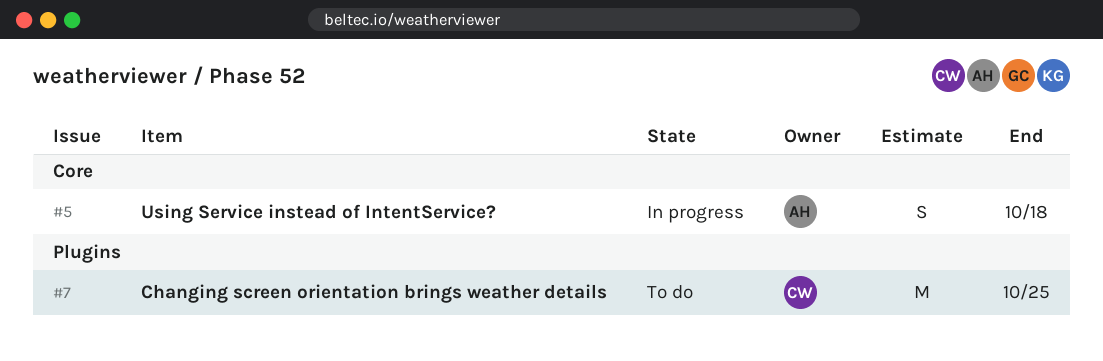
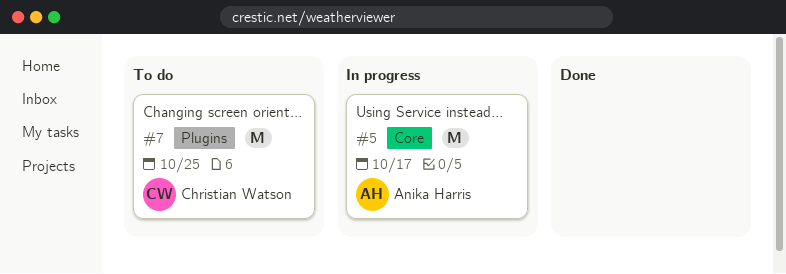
#5, estimate: S -> M
#5, due: Oct 18 -> Oct 17

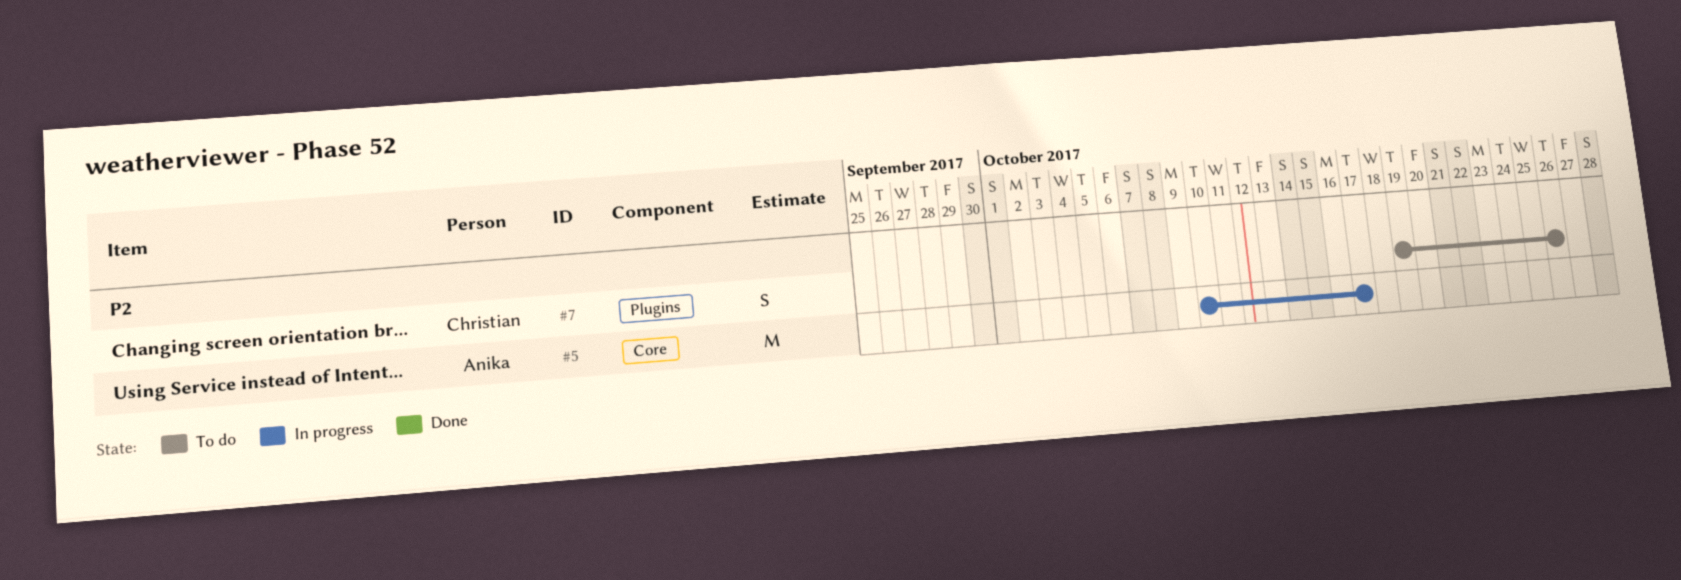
#7, estimate: M -> S
#7, due: Oct 25 -> Oct 26

